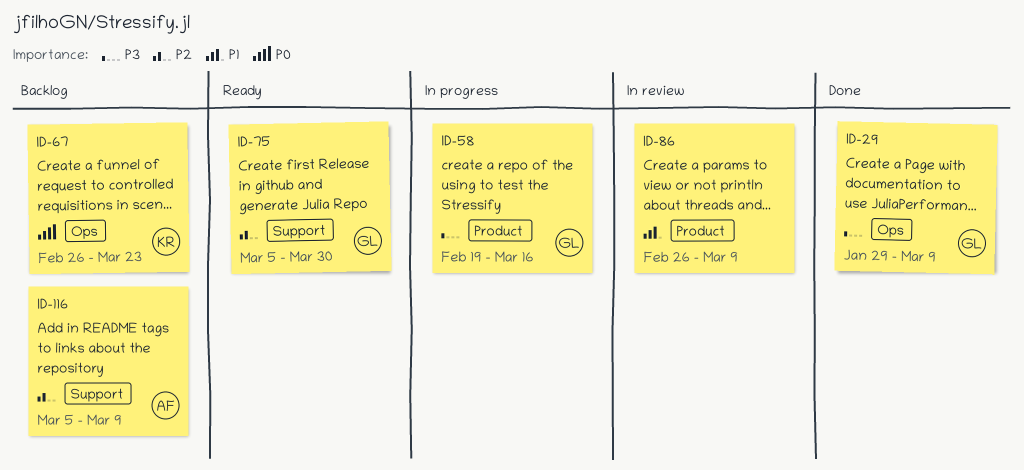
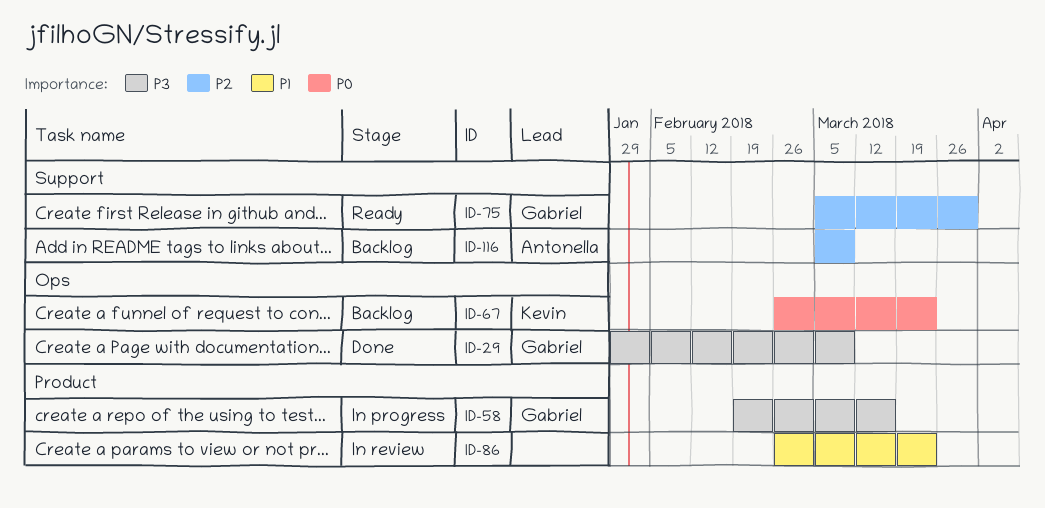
ID-86, due: Mar 9 -> Mar 23

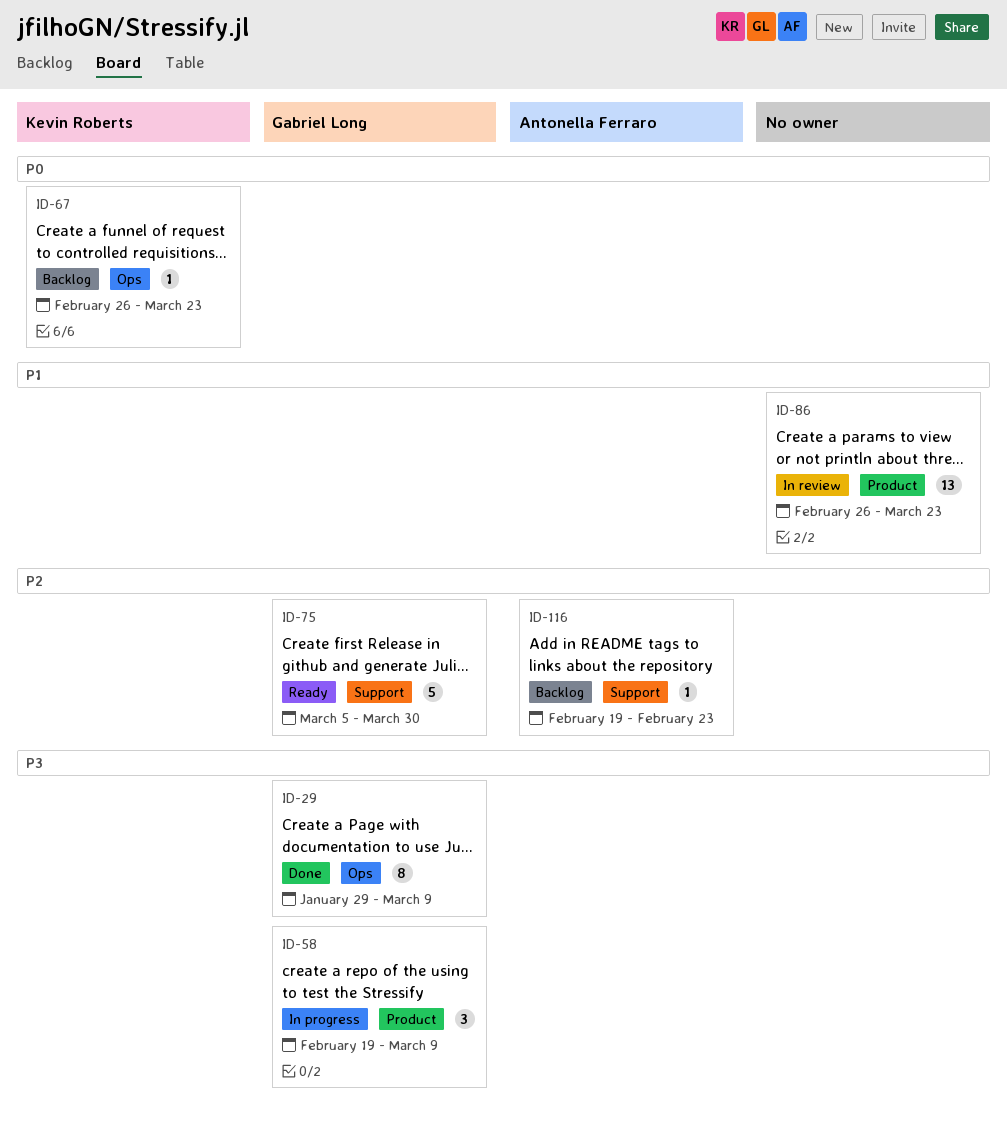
ID-58, due: Mar 16 -> Mar 9
ID-116, start: Mar 5 -> Feb 19
ID-116, due: Mar 9 -> Feb 23

